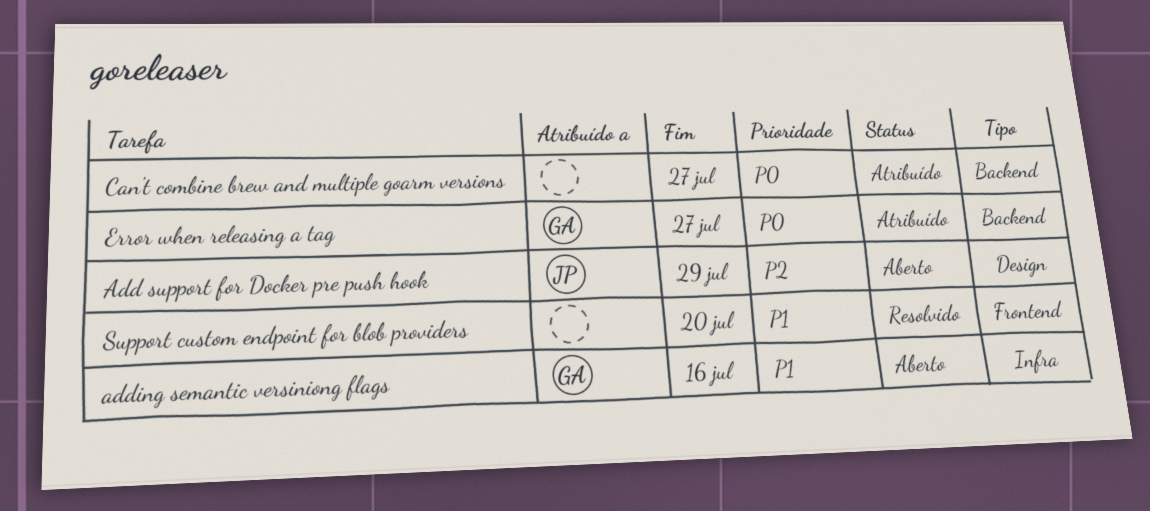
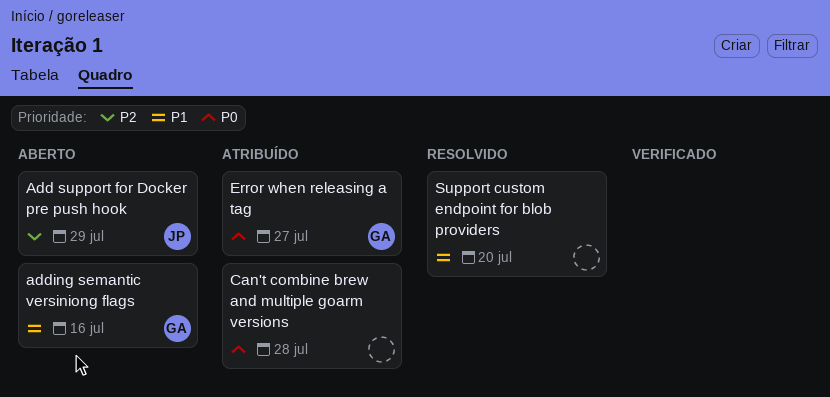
Can't combine brew and multiple goarm versions, due: Jul 27 -> Jul 28

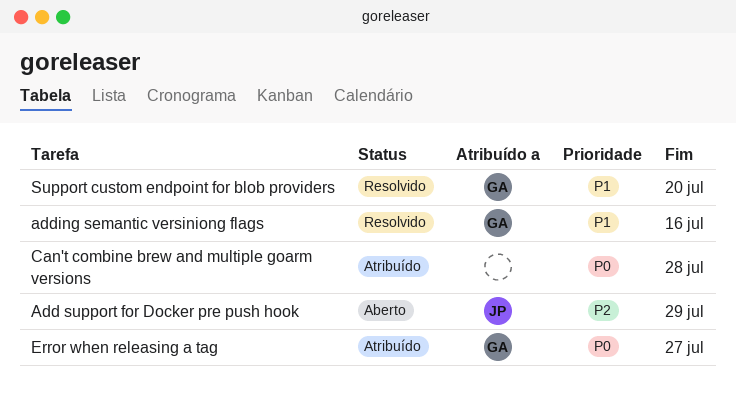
adding semantic versiniong flags, status: Aberto -> Resolvido
Support custom endpoint for blob providers, owner: none -> GA

